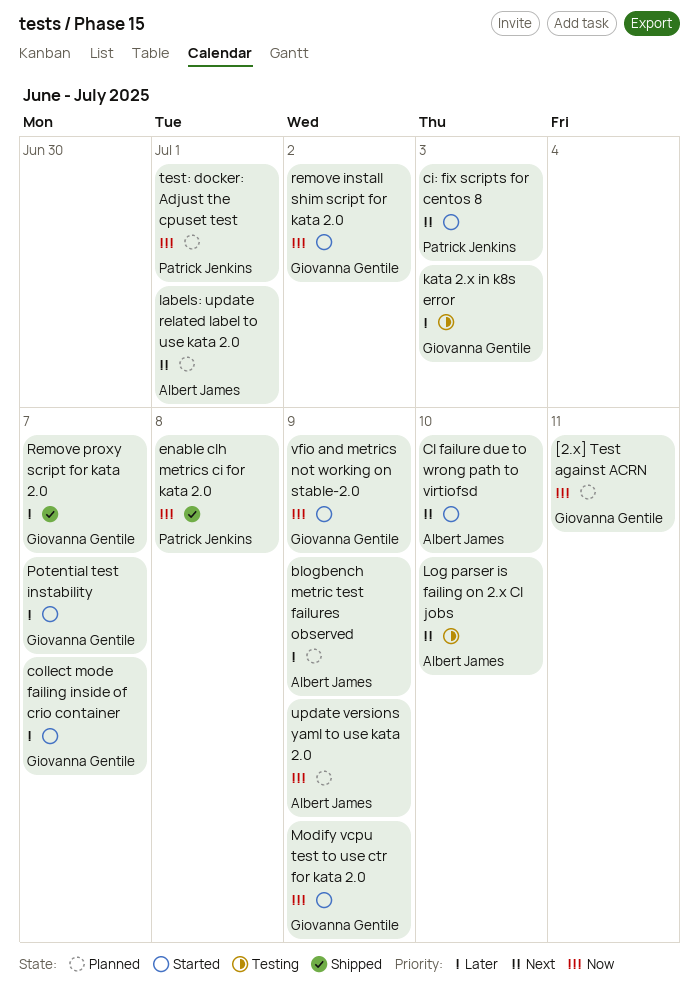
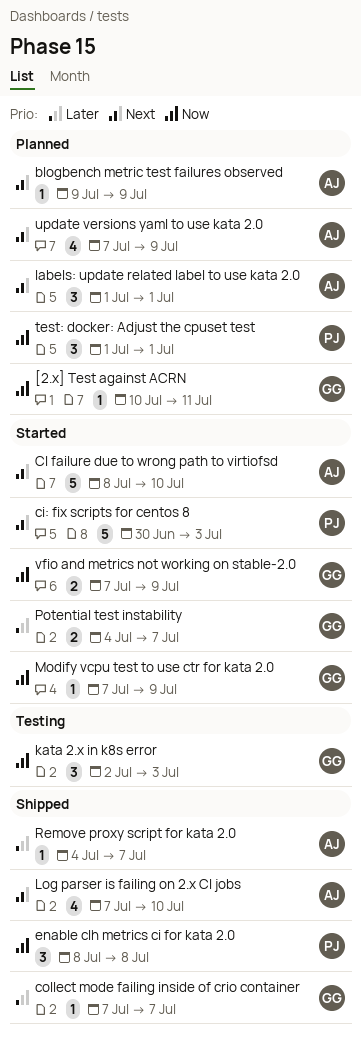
blogbench metric test failures observed, priority: Later -> Next
collect mode failing inside of crio container, status: Started -> Shipped
kata 2.x in k8s error, priority: Later -> Now
Log parser is failing on 2.x CI jobs, status: Testing -> Shipped
remove install shim script for kata 2.0: present -> none
Remove proxy script for kata 2.0, owner: Giovanna Gentile -> Albert James
update versions yaml to use kata 2.0, priority: Now -> Next

